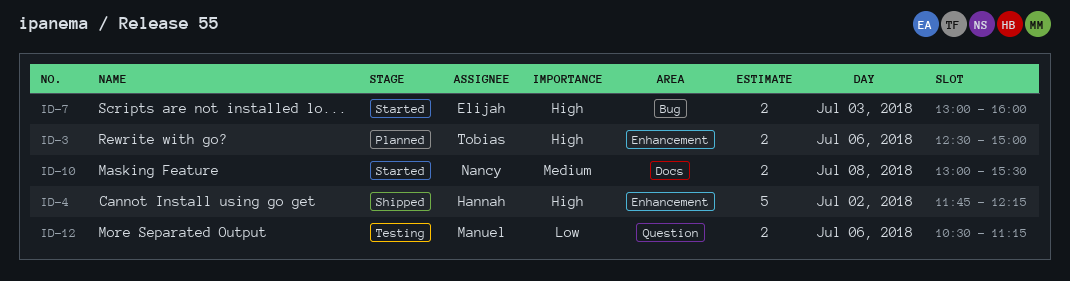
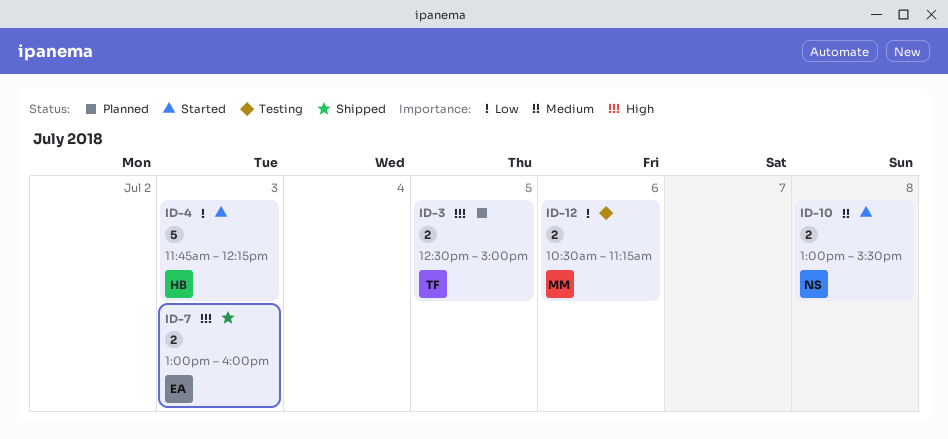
ID-3, day: Jul 6 -> Jul 5
ID-4, status: Shipped -> Started
ID-4, priority: High -> Low
ID-4, day: Jul 2 -> Jul 3
ID-7, status: Started -> Shipped

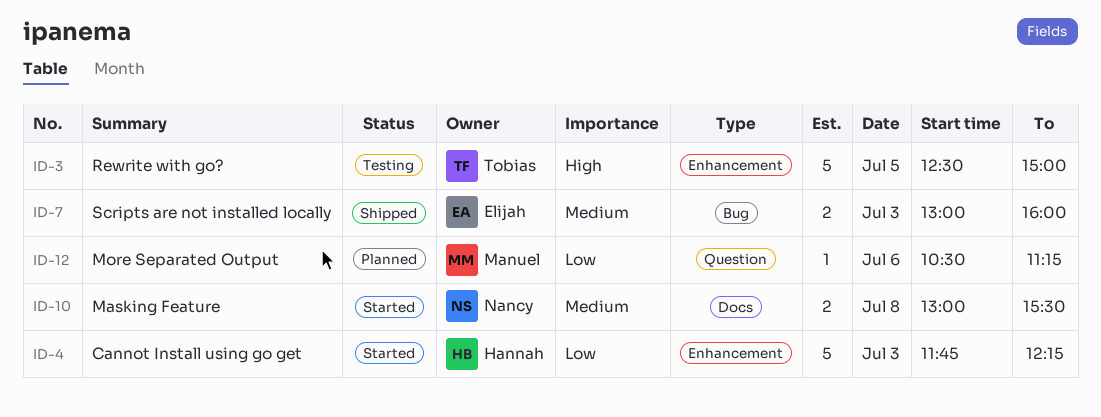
ID-3, status: Planned -> Testing
ID-3, estimate: 2 -> 5
ID-7, priority: High -> Medium
ID-12, status: Testing -> Planned
ID-12, estimate: 2 -> 1

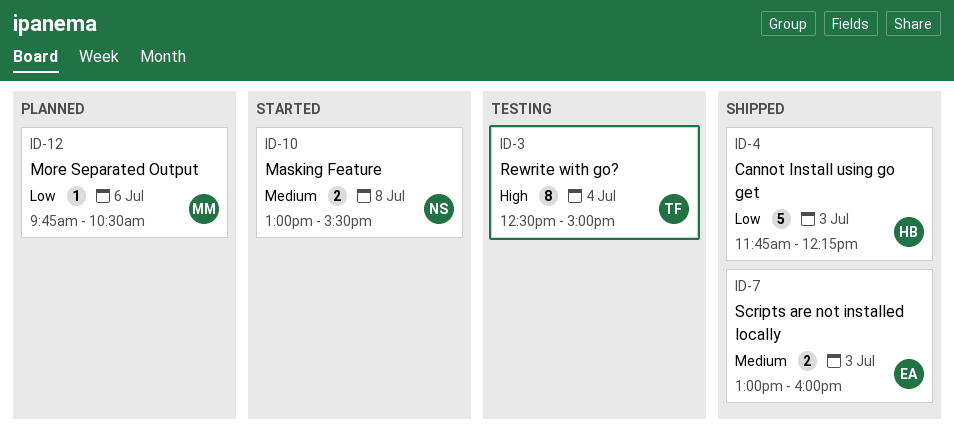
ID-3, estimate: 5 -> 8
ID-3, day: Jul 5 -> Jul 4
ID-4, status: Started -> Shipped
ID-12, begins: 10:30 -> 09:45
ID-12, ends: 11:15 -> 10:30

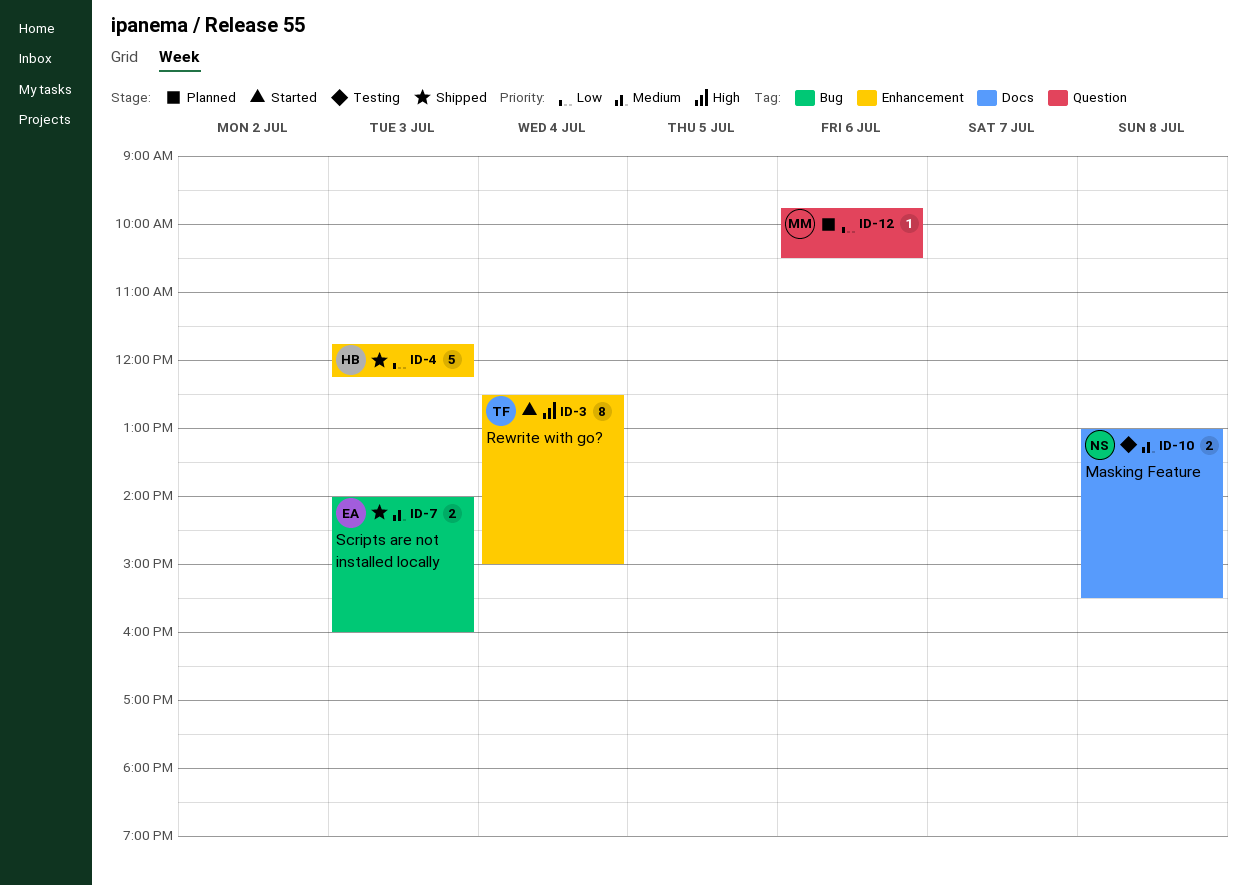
ID-3, status: Testing -> Started
ID-7, begins: 13:00 -> 14:00
ID-10, status: Started -> Testing

